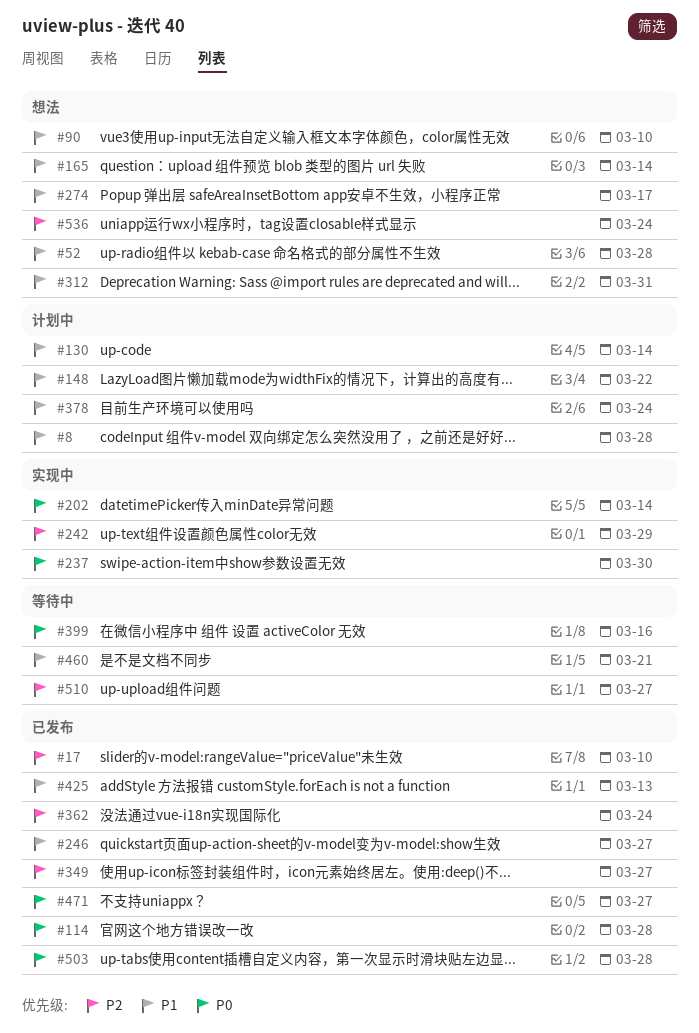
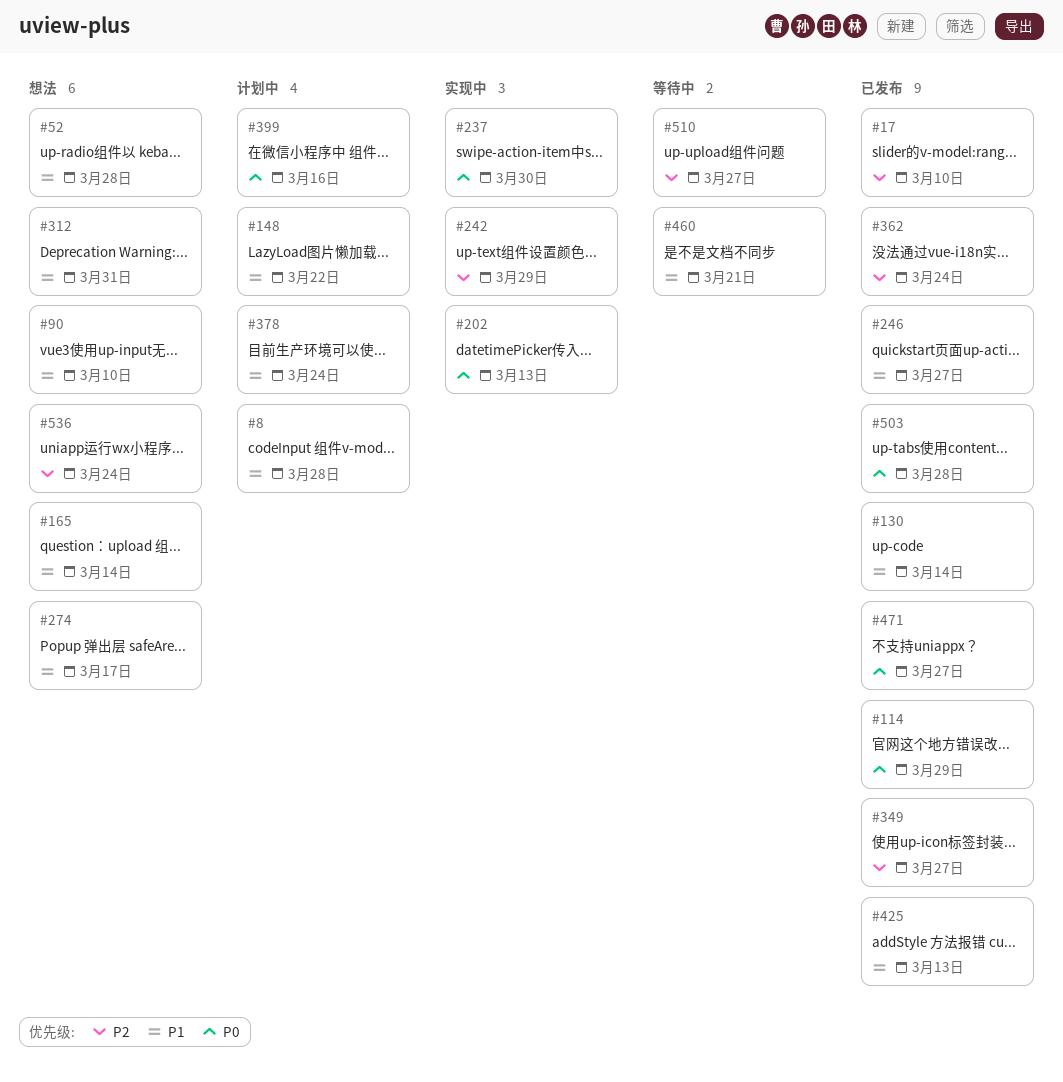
#114, due: Mar 28 -> Mar 29
#130, status: 计划中 -> 已发布
#202, due: Mar 14 -> Mar 13
#399, status: 等待中 -> 计划中

